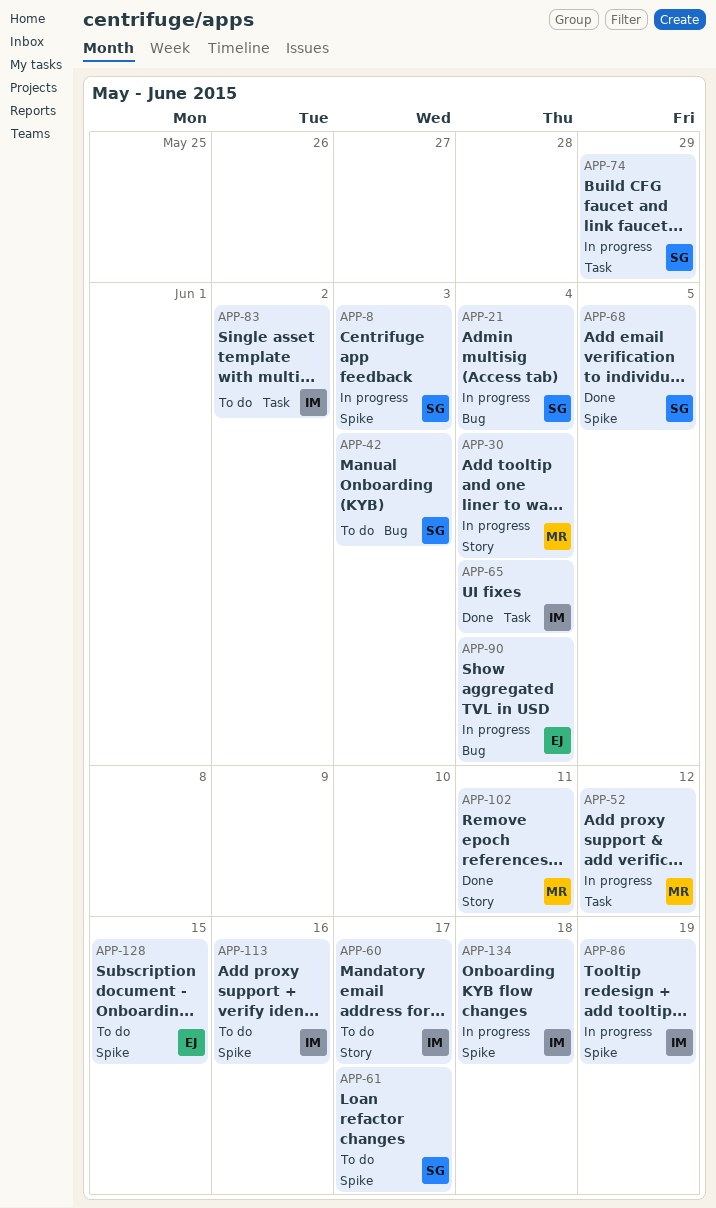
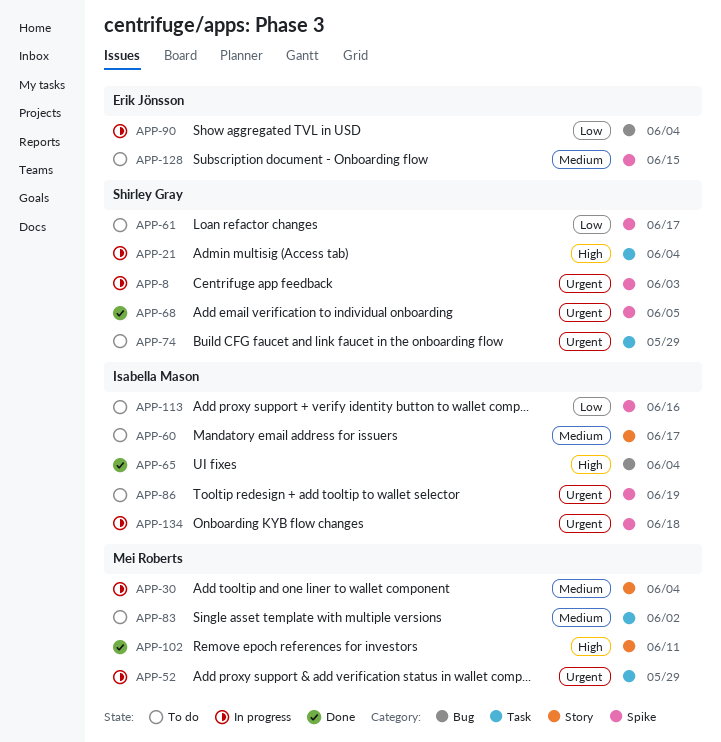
APP-21, label: Bug -> Task
APP-42: present -> none
APP-52, due: Jun 12 -> May 29
APP-65, label: Task -> Bug
APP-74, status: In progress -> To do
APP-83, owner: Isabella Mason -> Mei Roberts
APP-86, status: In progress -> To do

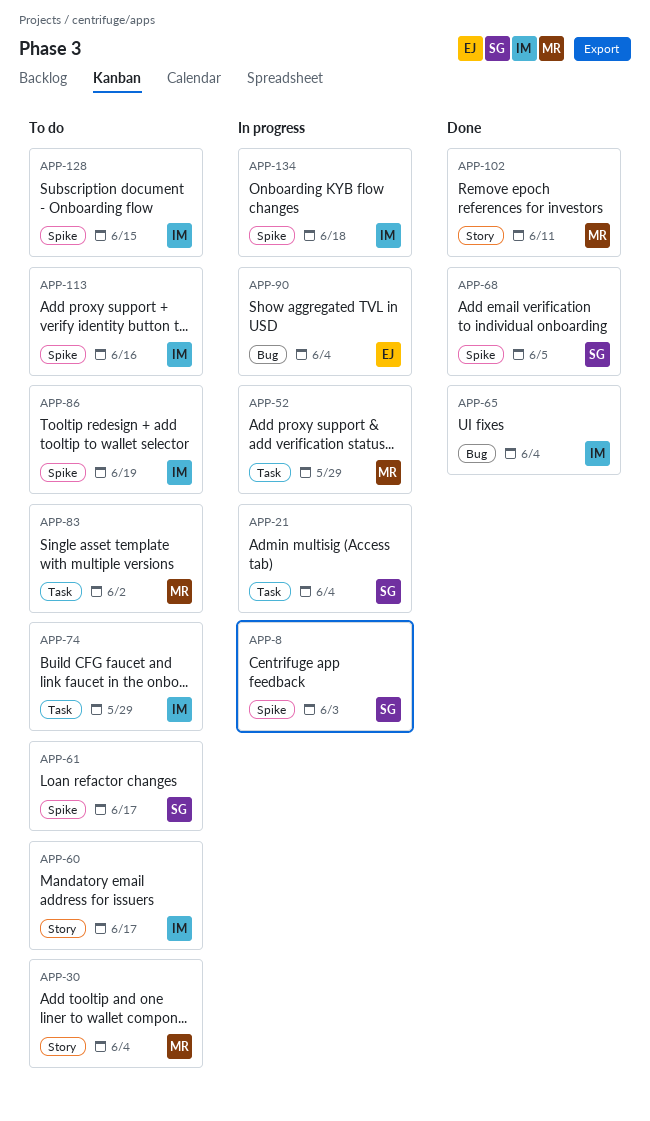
APP-30, status: In progress -> To do
APP-74, owner: Shirley Gray -> Isabella Mason
APP-128, owner: Erik Jönsson -> Isabella Mason

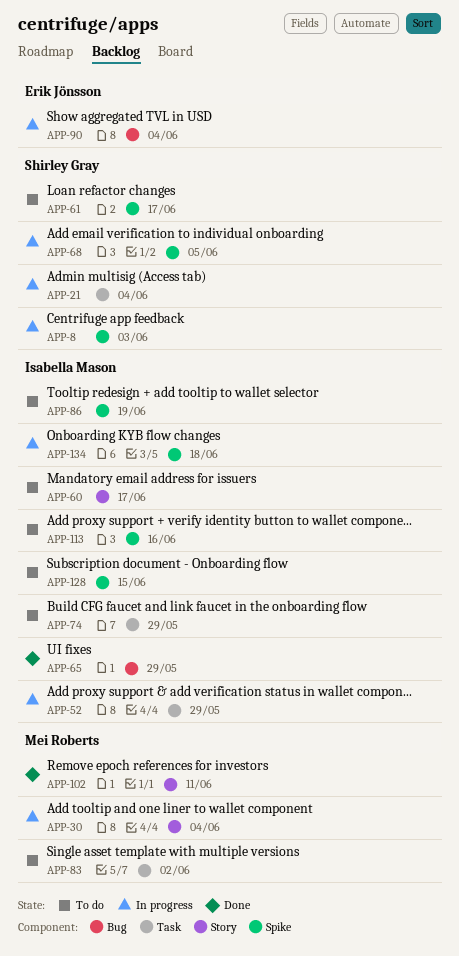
APP-30, status: To do -> In progress
APP-52, owner: Mei Roberts -> Isabella Mason
APP-65, due: Jun 4 -> May 29
APP-68, status: Done -> In progress

